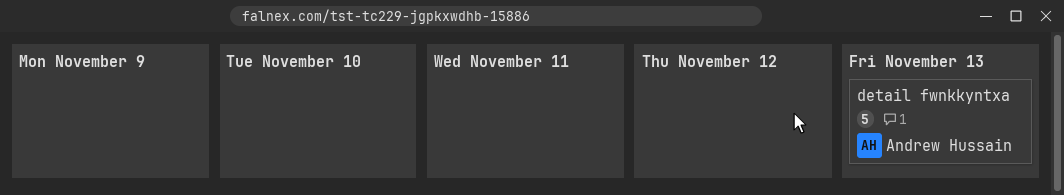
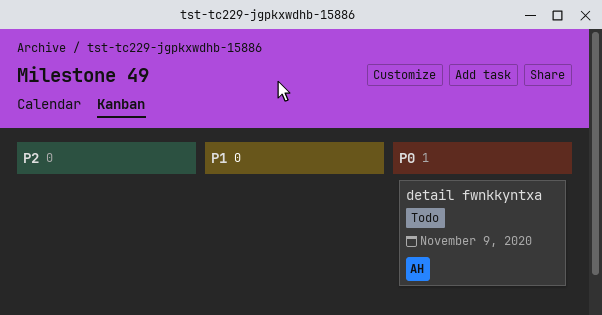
detail fwnkkyntxa, due: Nov 13 -> Nov 9

